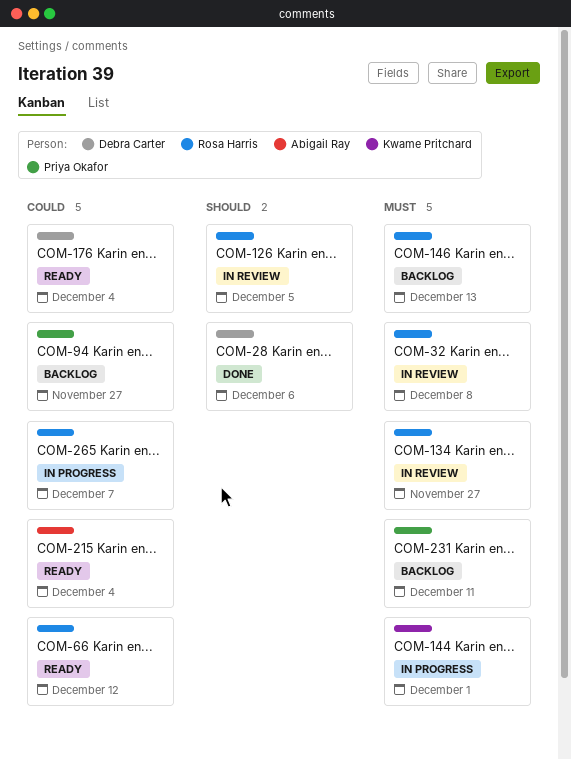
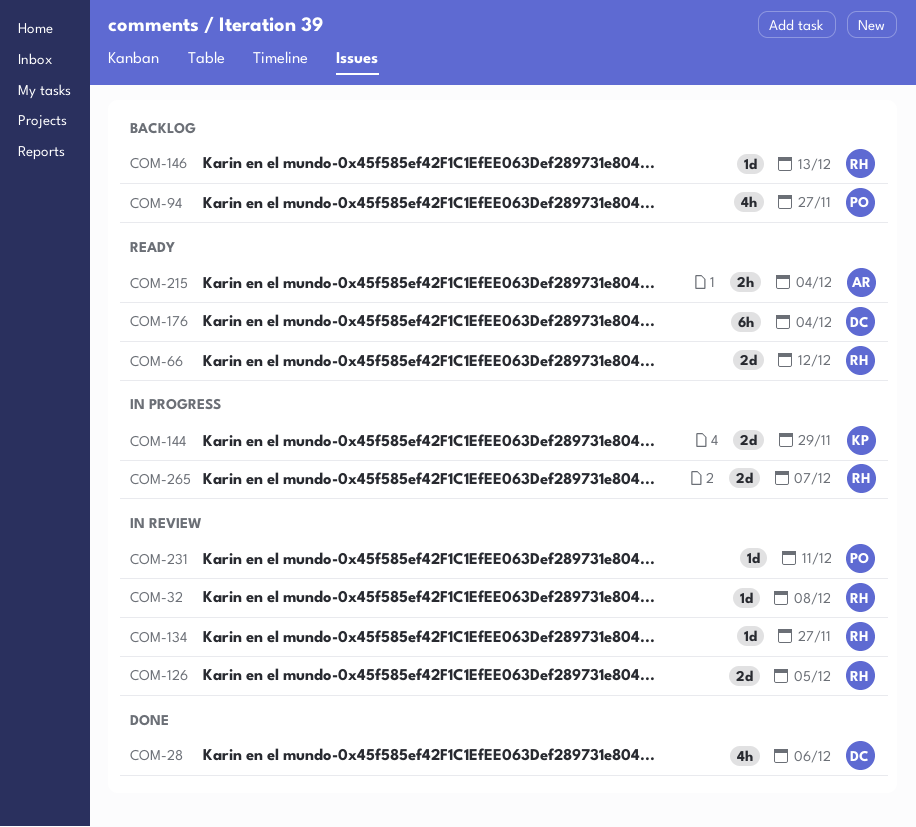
COM-144, due: Dec 1 -> Nov 29
COM-231, status: Backlog -> In review

